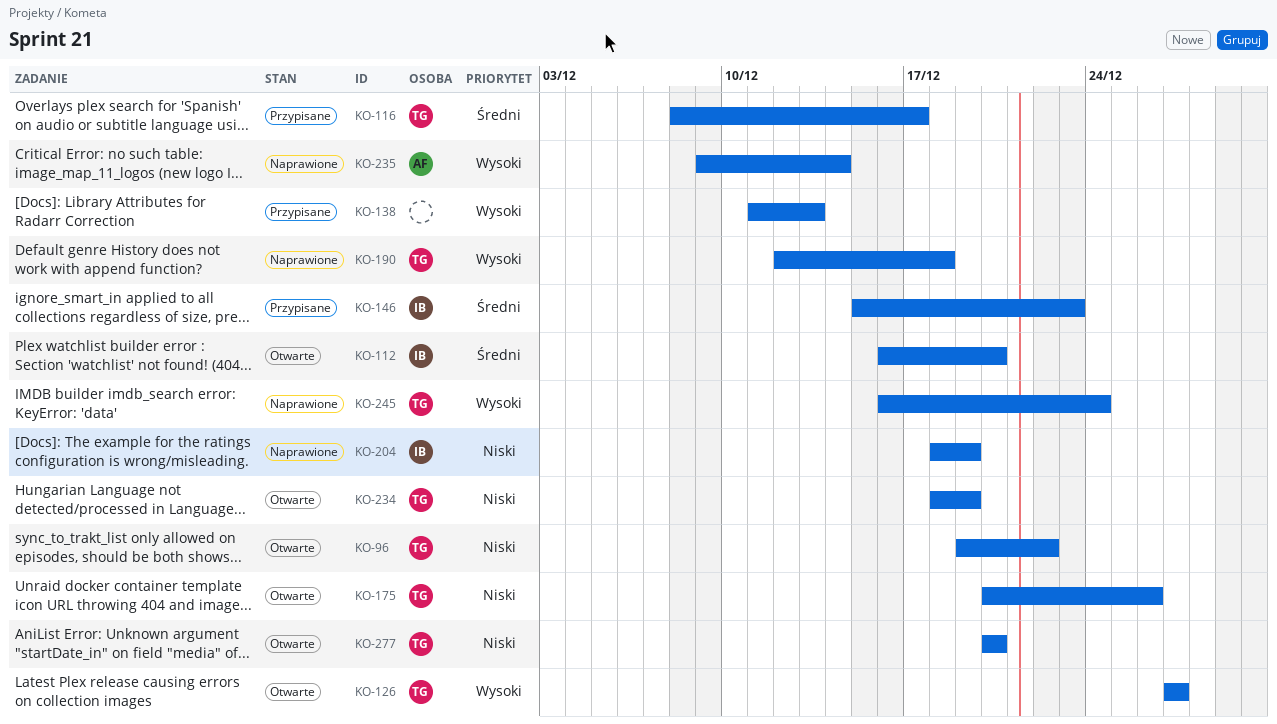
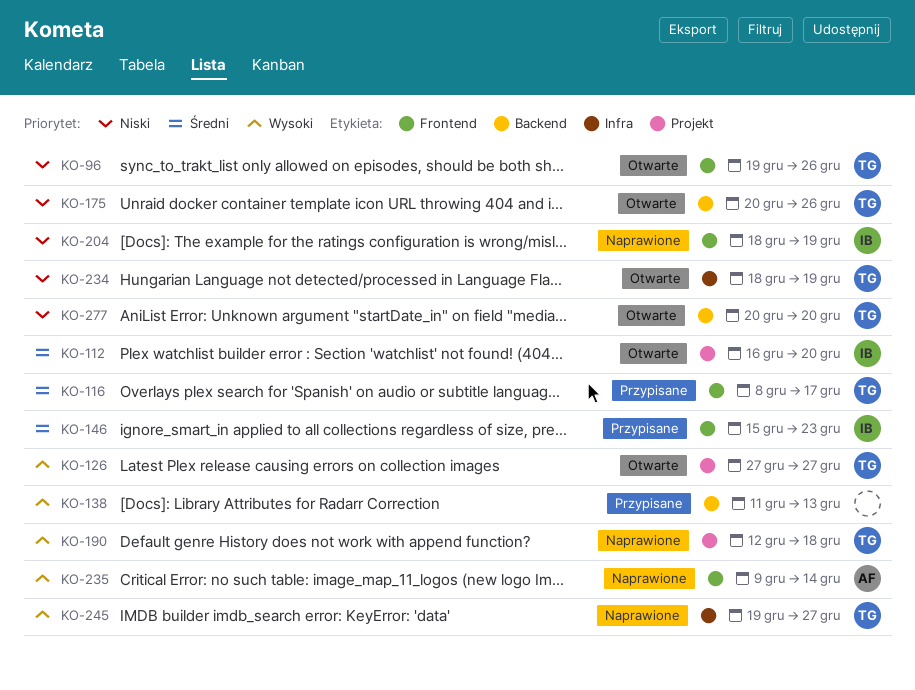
KO-96, due: Dec 22 -> Dec 26
KO-245, start: Dec 16 -> Dec 19
KO-245, due: Dec 24 -> Dec 27

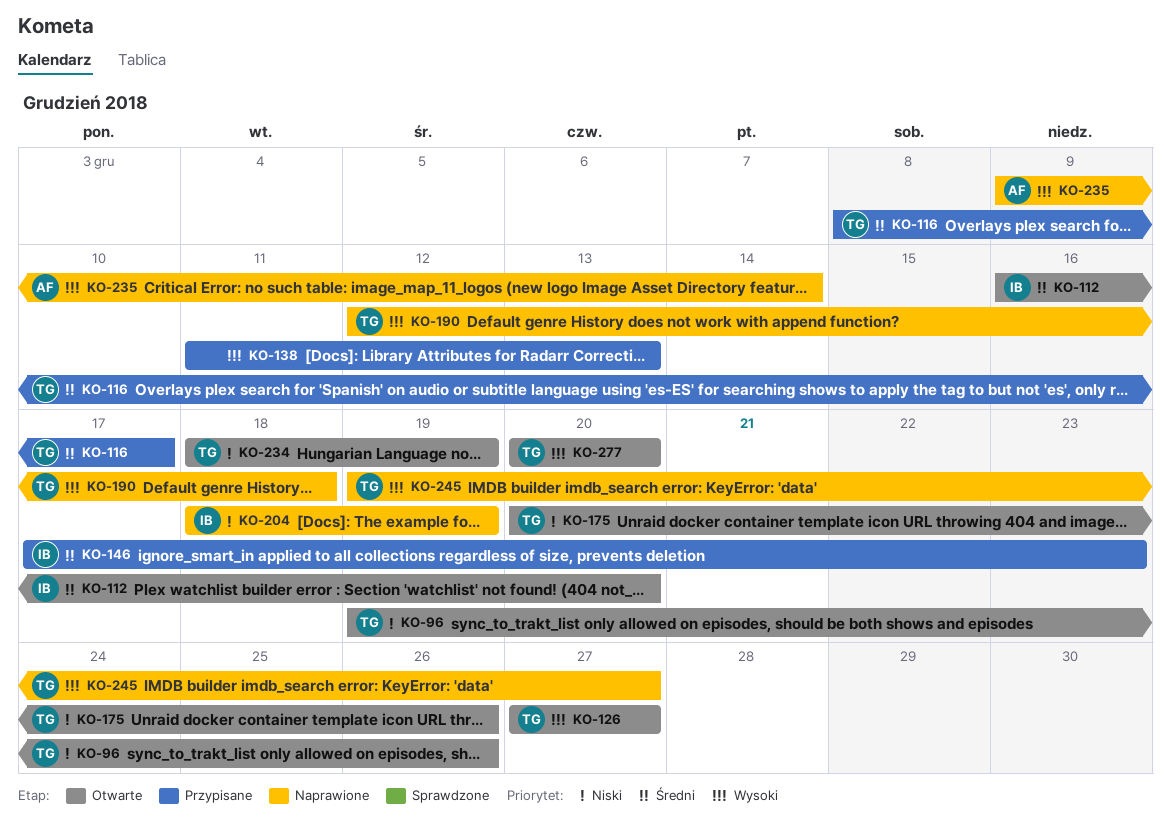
KO-146, start: Dec 15 -> Dec 17
KO-277, priority: Niski -> Wysoki

